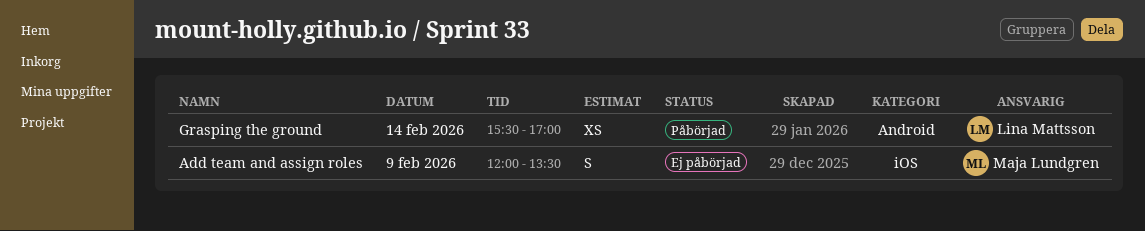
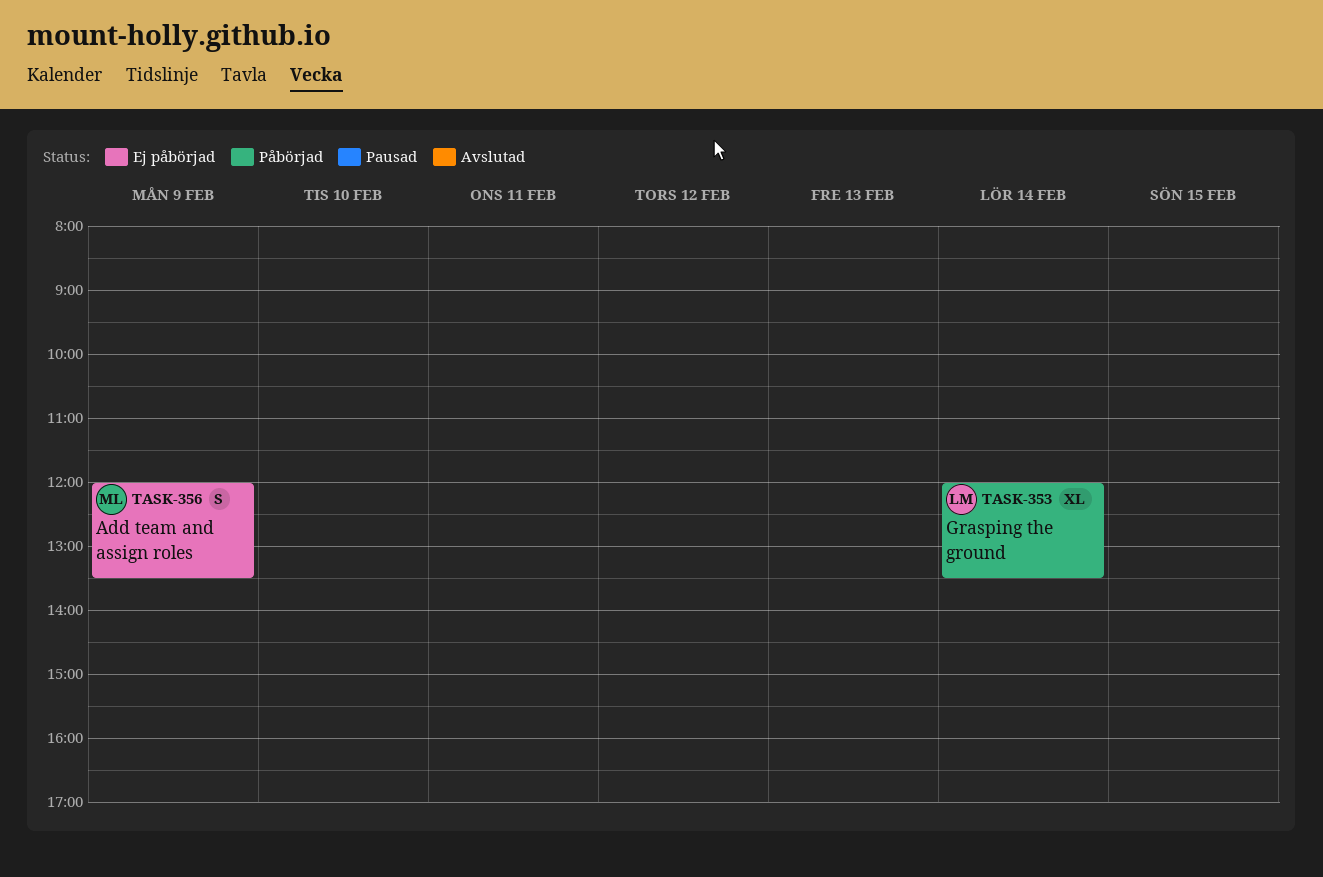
Grasping the ground, estimate: XS -> XL
Grasping the ground, begins: 15:30 -> 12:00
Grasping the ground, ends: 17:00 -> 13:30

